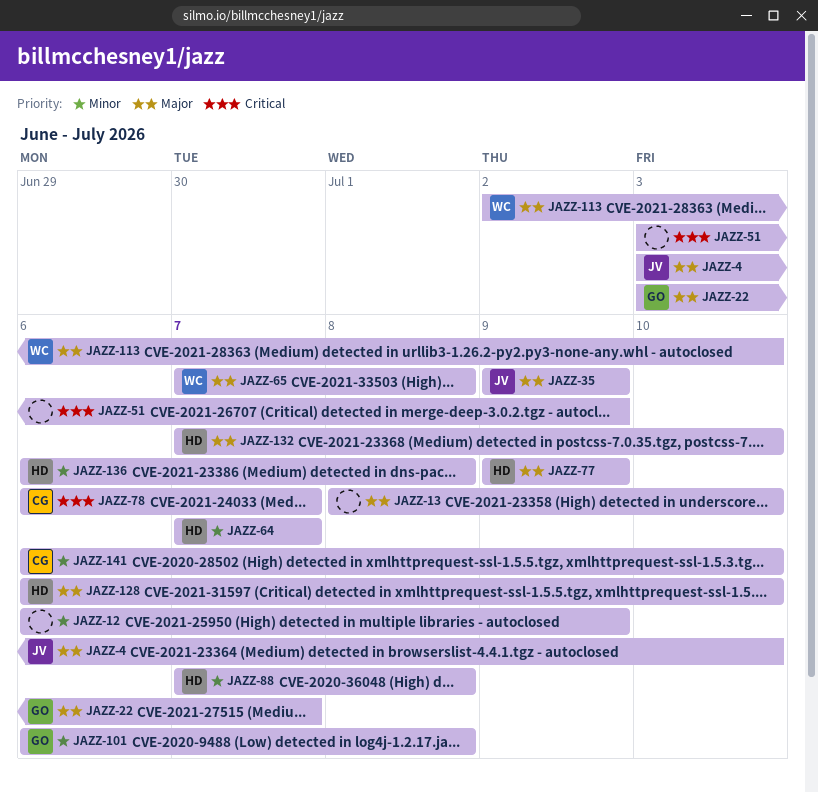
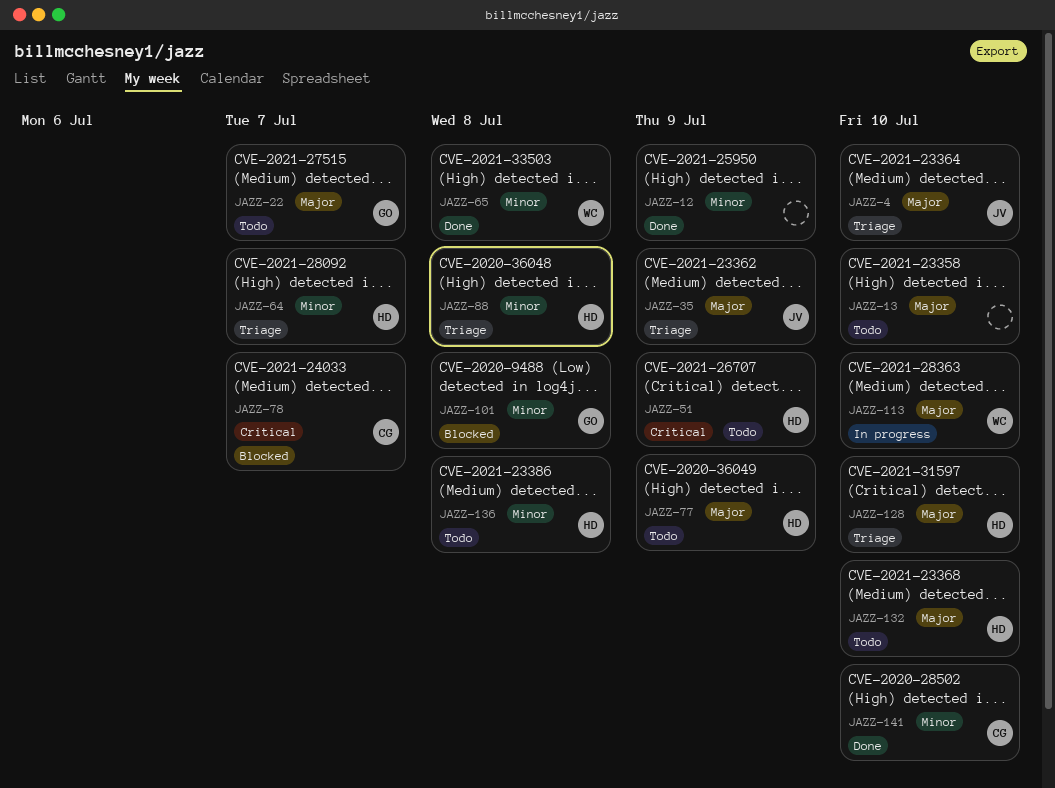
JAZZ-51, owner: none -> HD
JAZZ-65, priority: Major -> Minor

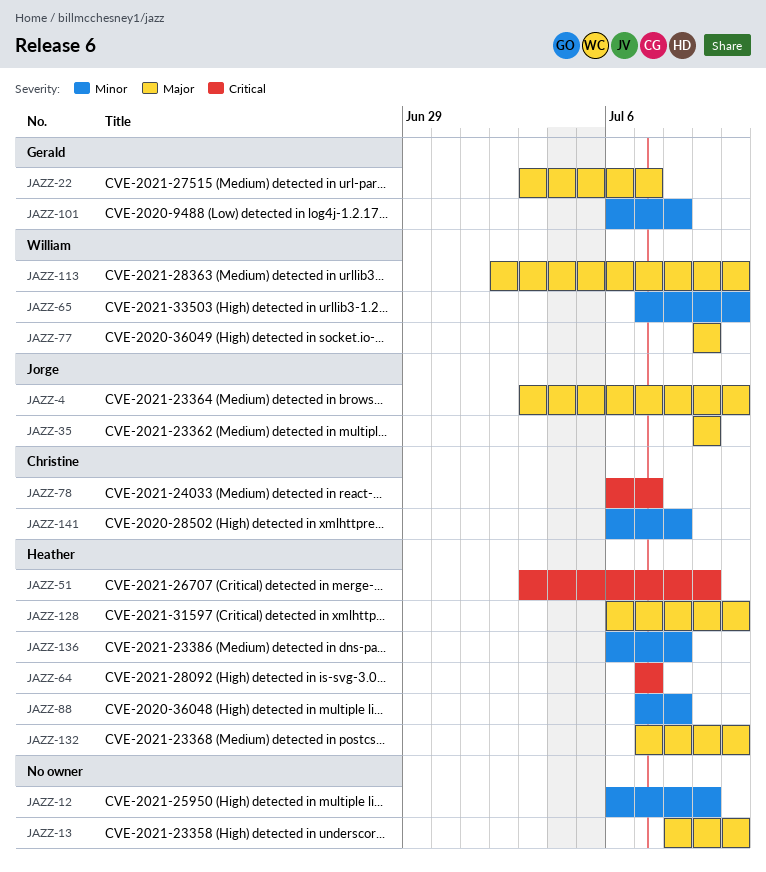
JAZZ-64, priority: Minor -> Critical
JAZZ-65, due: Jul 8 -> Jul 10
JAZZ-77, owner: Heather -> William
JAZZ-141, due: Jul 10 -> Jul 8

